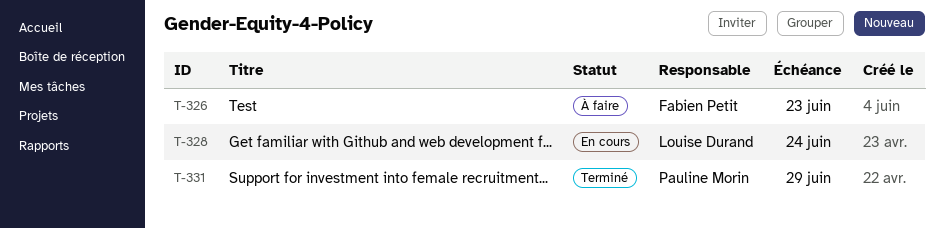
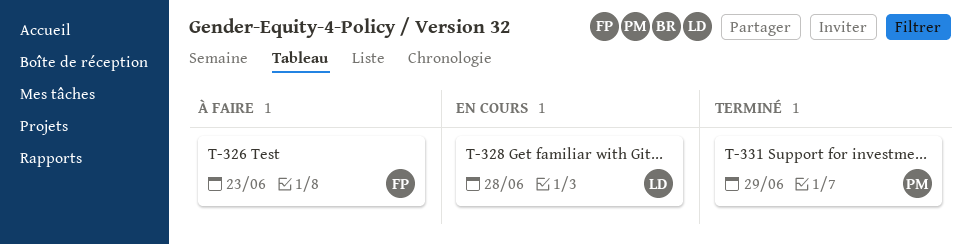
T-328, due: Jun 24 -> Jun 28

